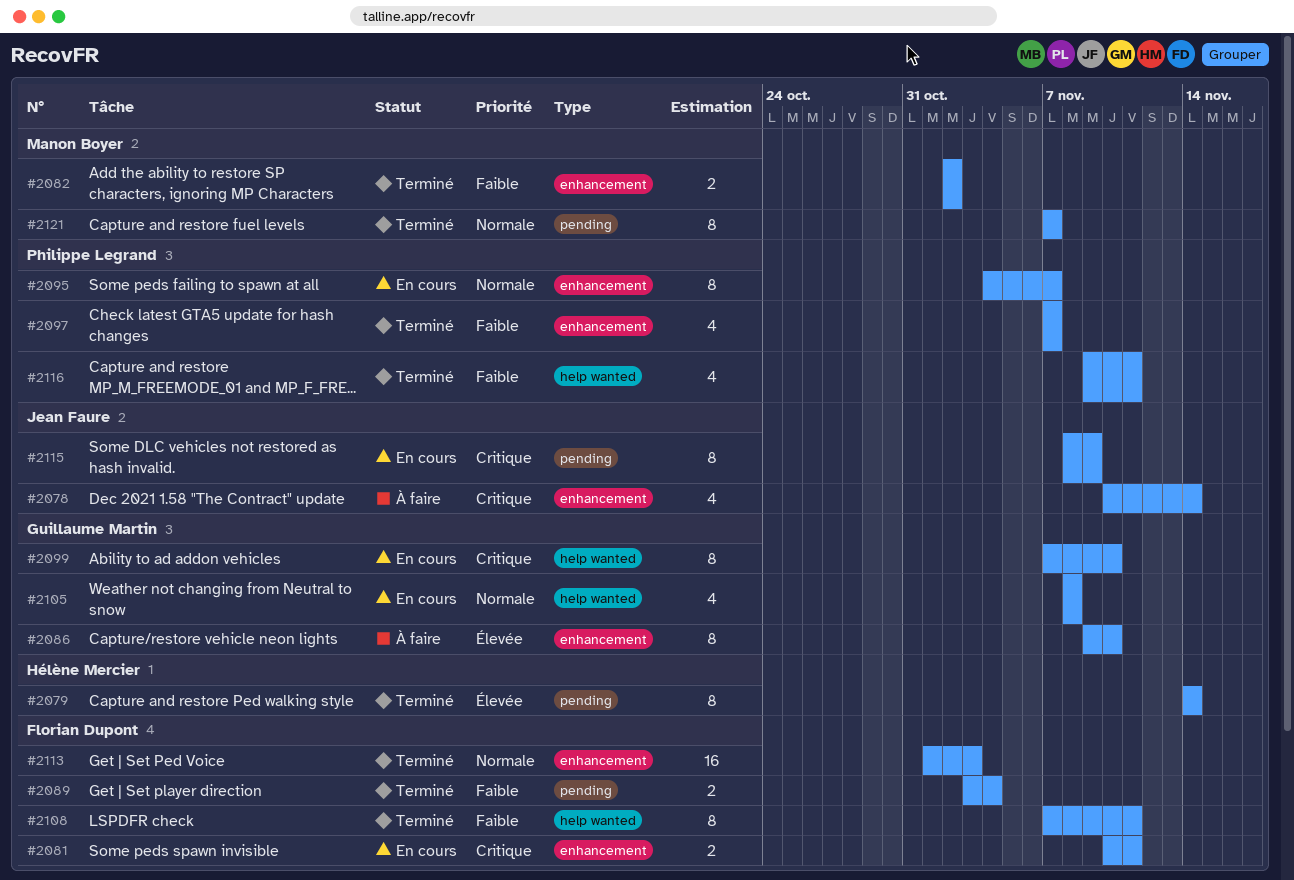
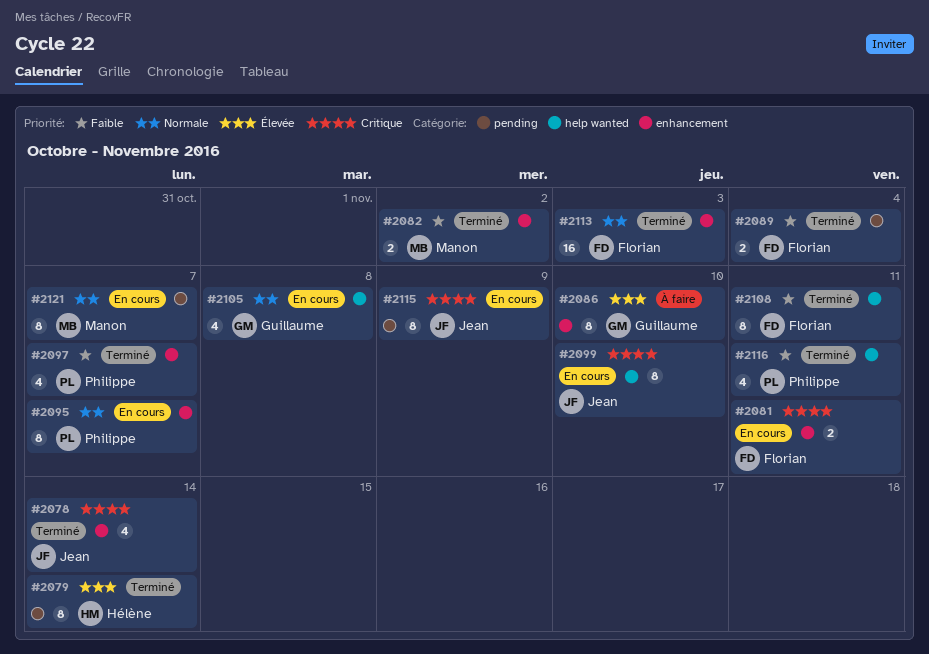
#2078, status: À faire -> Terminé
#2099, owner: Guillaume Martin -> Jean Faure
#2121, status: Terminé -> En cours

